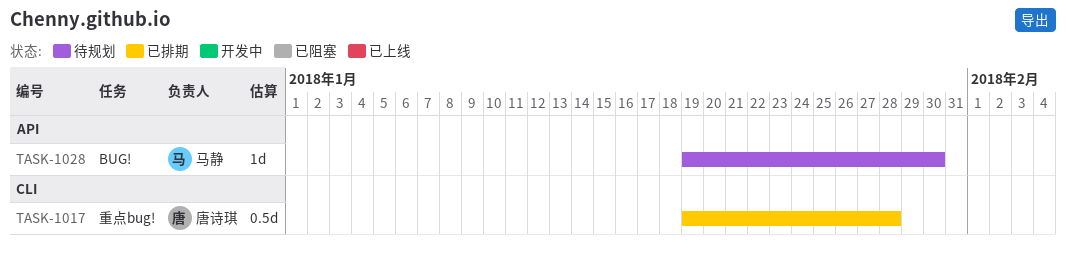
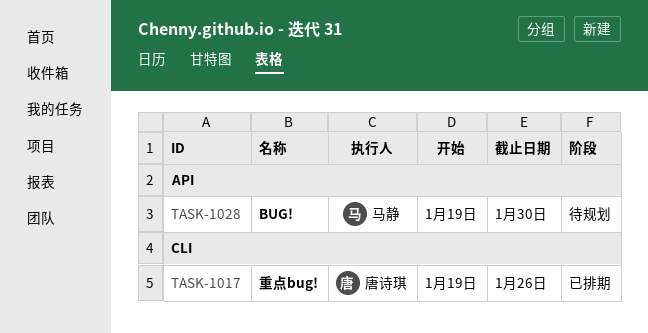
TASK-1017, due: Jan 28 -> Jan 26

